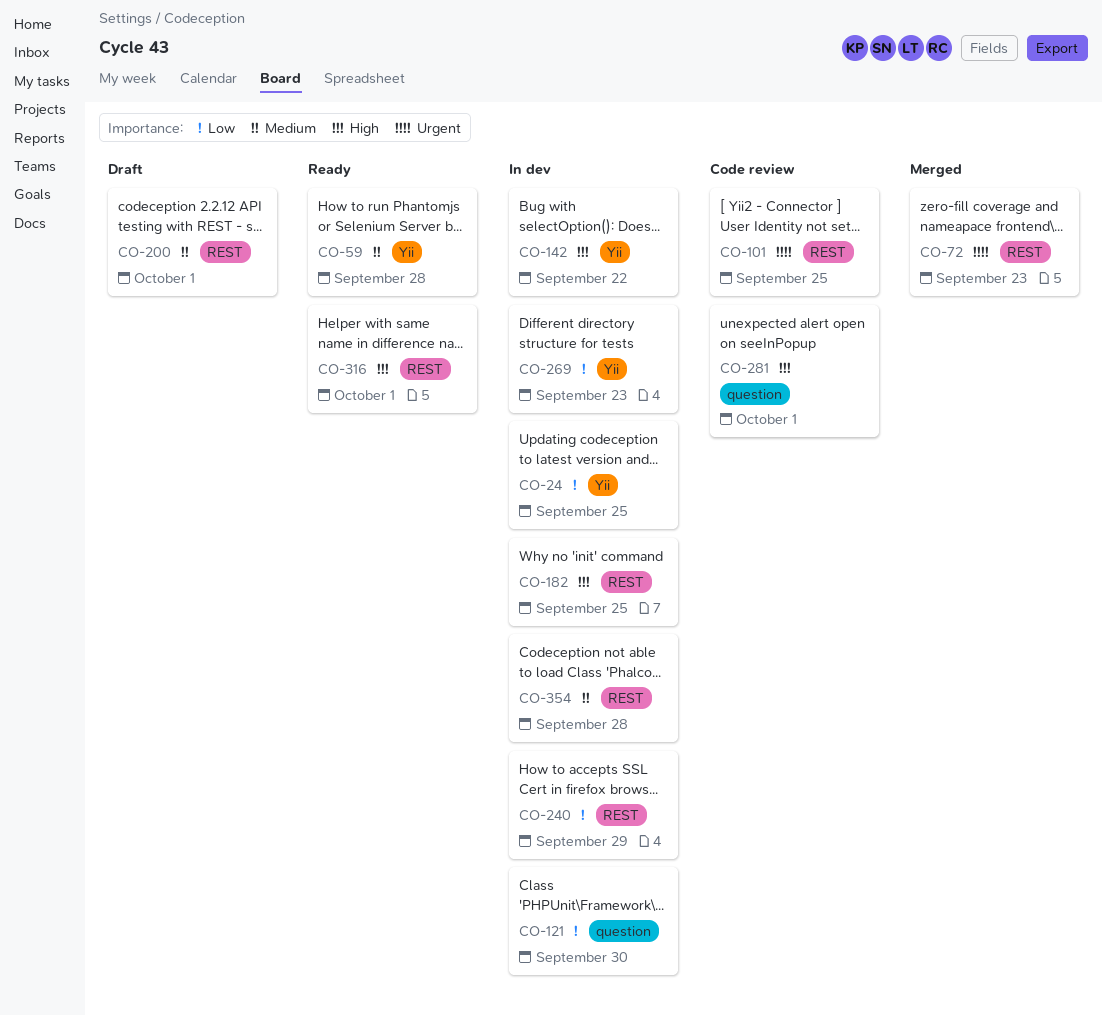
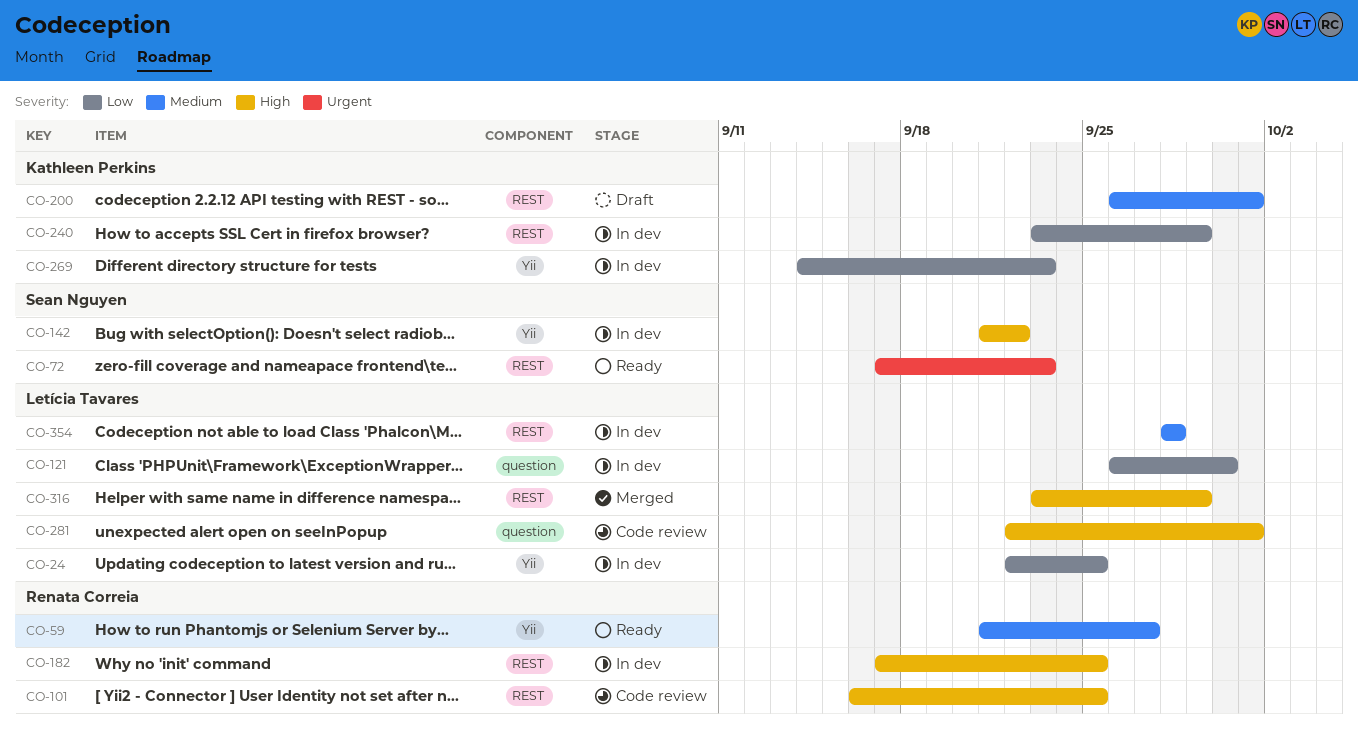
CO-59, due: Sep 28 -> Sep 27
CO-72, status: Merged -> Ready
CO-101, priority: Urgent -> High
CO-316, status: Ready -> Merged
CO-316, due: Oct 1 -> Sep 29

